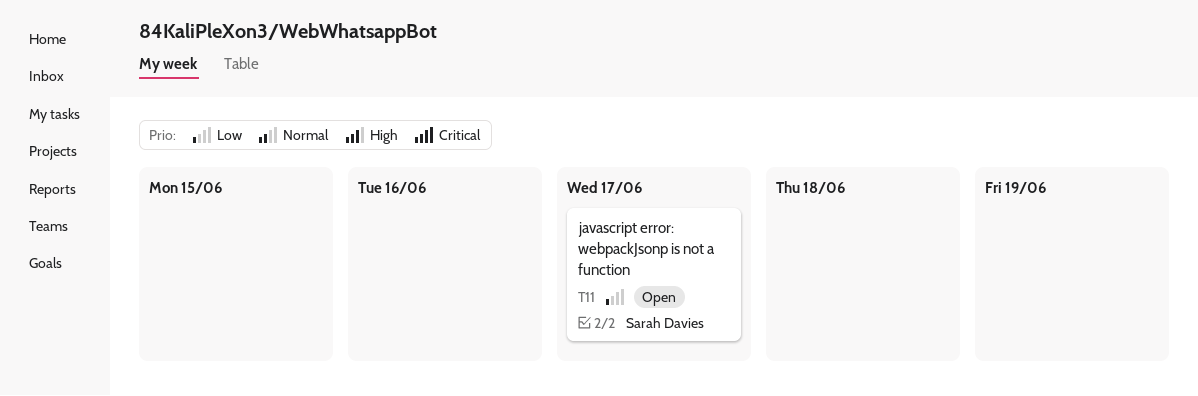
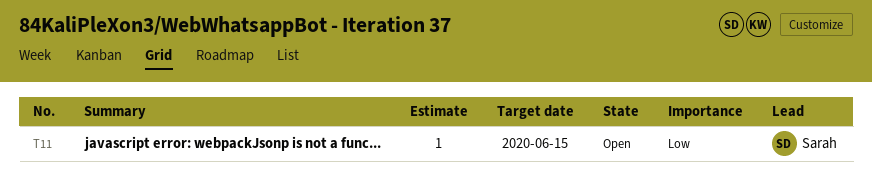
T11, due: Jun 17 -> Jun 15

